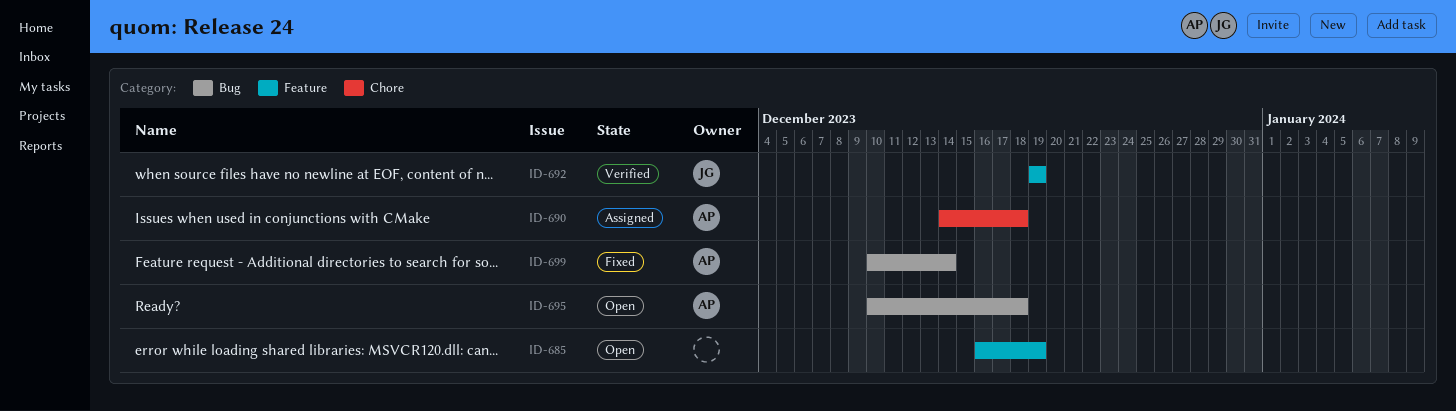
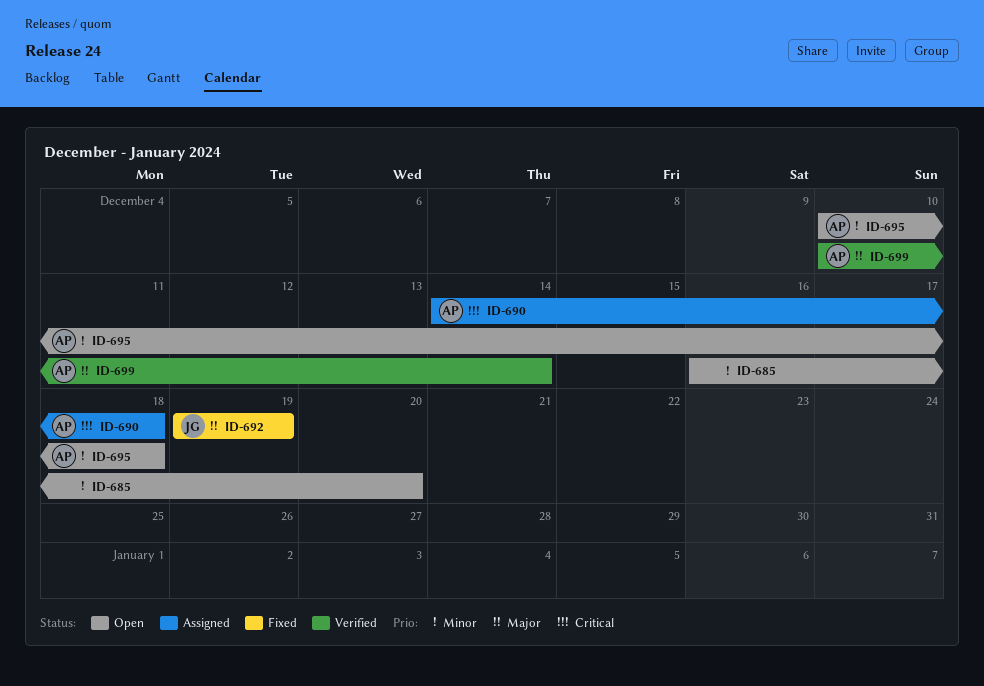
ID-685, due: Dec 19 -> Dec 20
ID-692, status: Verified -> Fixed
ID-699, status: Fixed -> Verified

